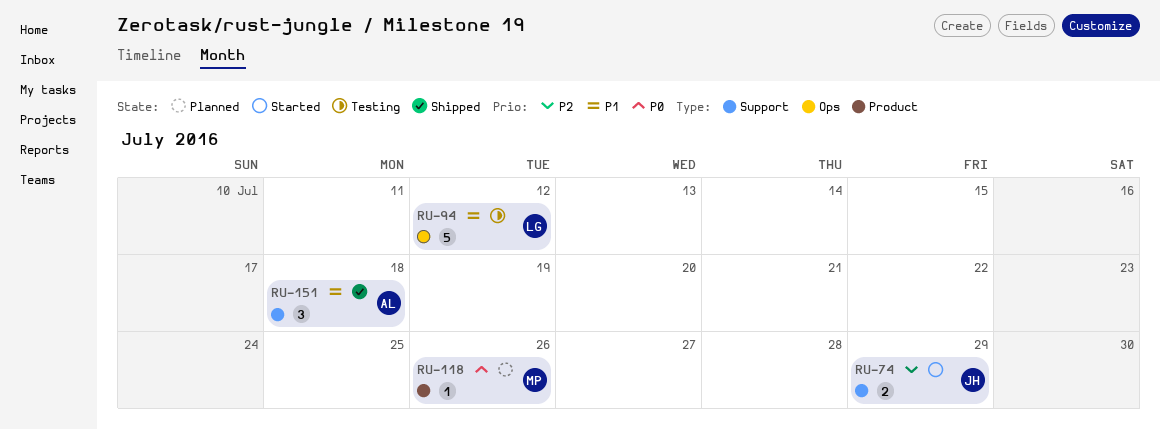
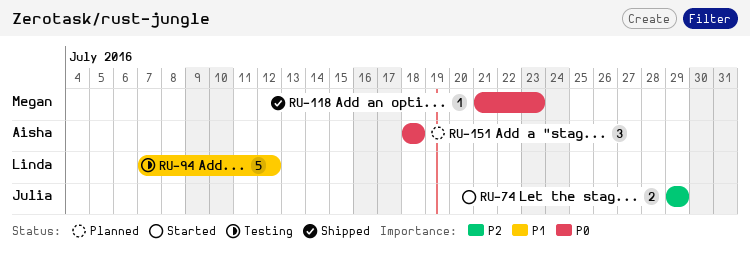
RU-118, status: Planned -> Shipped
RU-118, due: Jul 26 -> Jul 23
RU-151, status: Shipped -> Planned
RU-151, priority: P1 -> P0

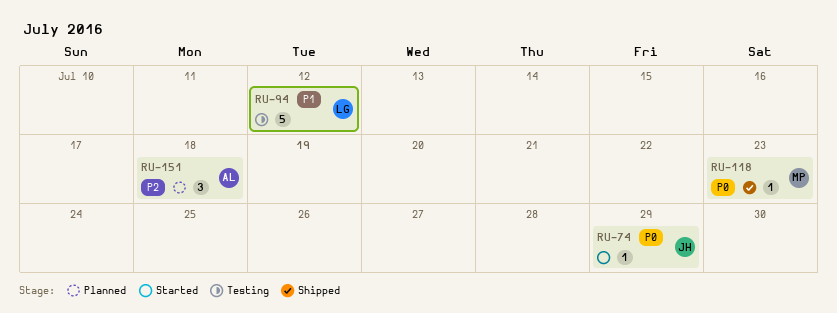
RU-74, priority: P2 -> P0
RU-74, estimate: 2 -> 1
RU-151, priority: P0 -> P2

